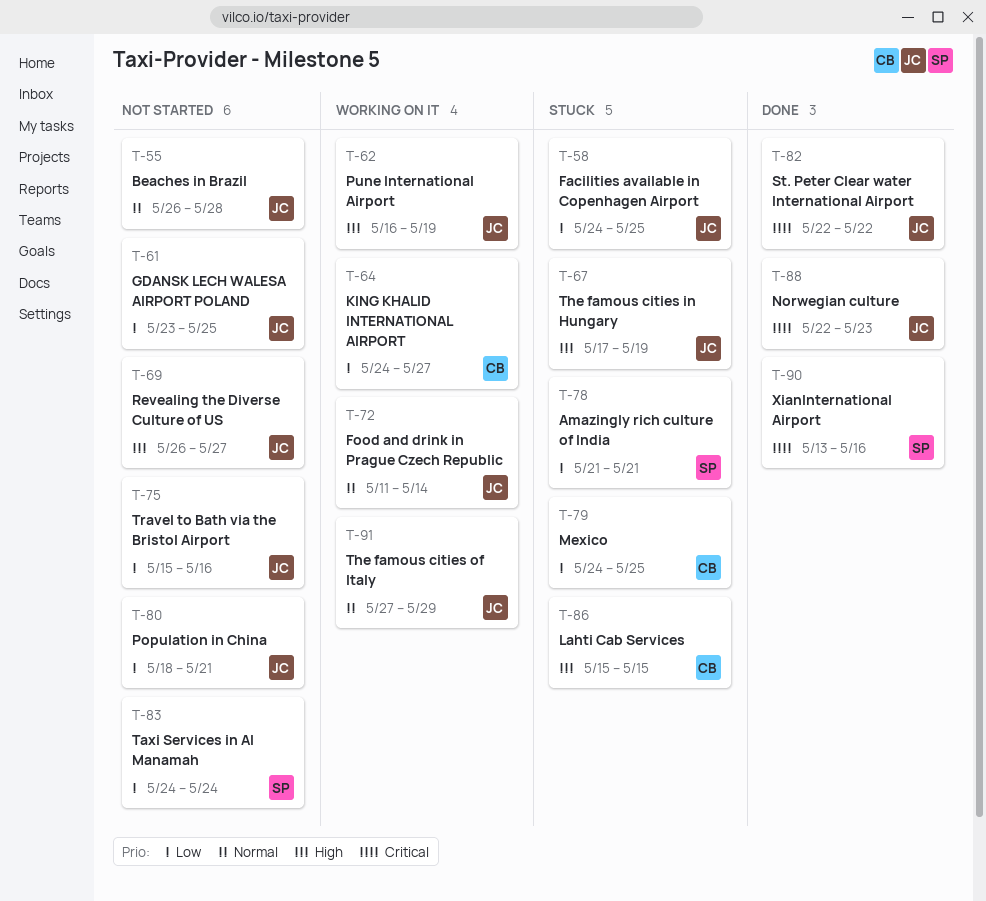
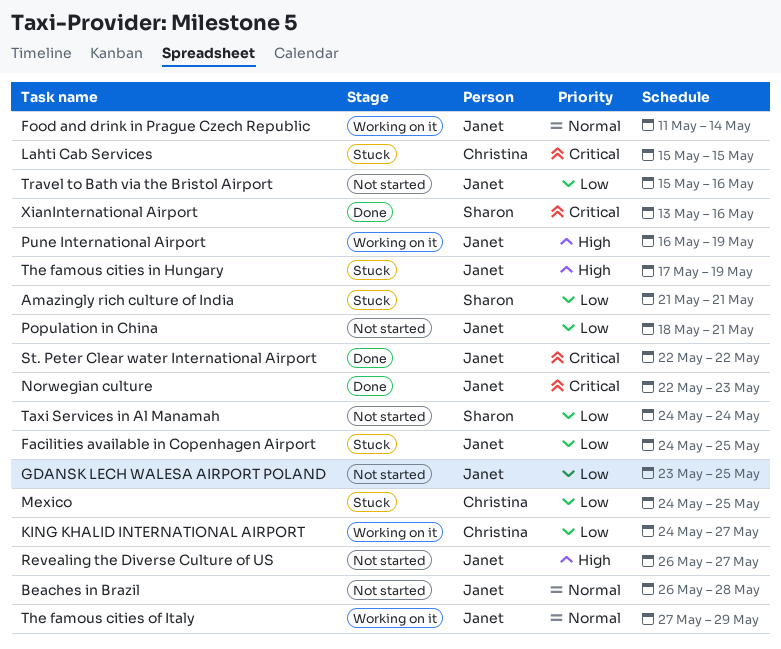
Lahti Cab Services, priority: High -> Critical

